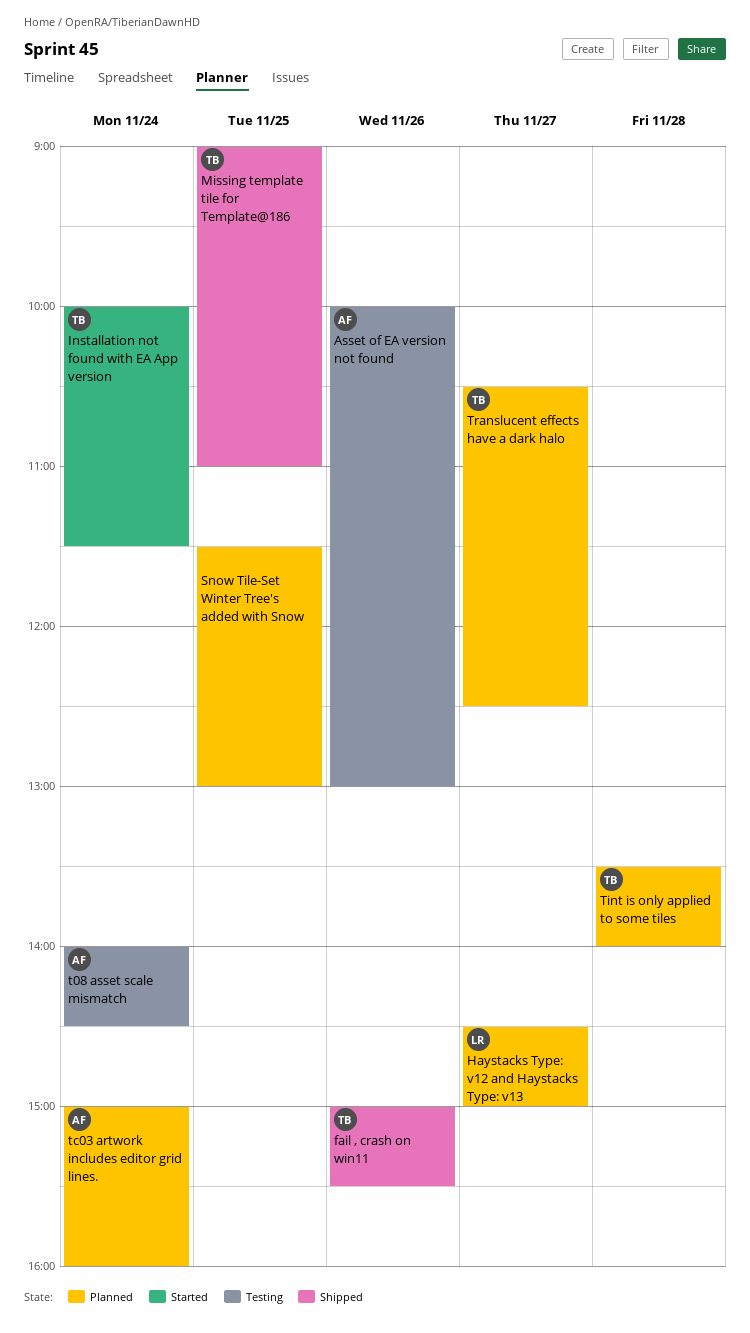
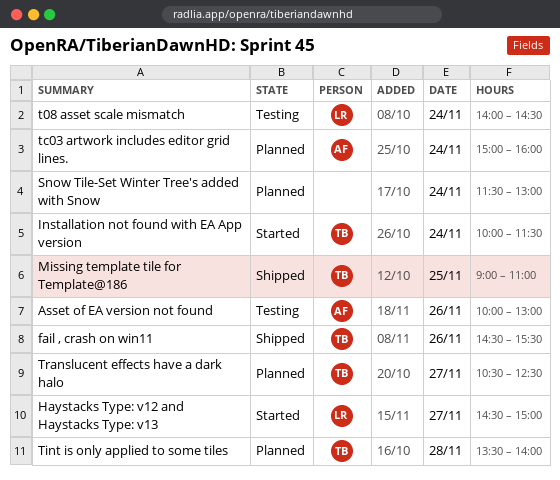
fail , crash on win11, begins: 15:00 -> 14:30
Haystacks Type: v12 and Haystacks Type: v13, status: Planned -> Started
Snow Tile-Set Winter Tree's added with Snow, day: Nov 25 -> Nov 24
t08 asset scale mismatch, owner: AF -> LR

